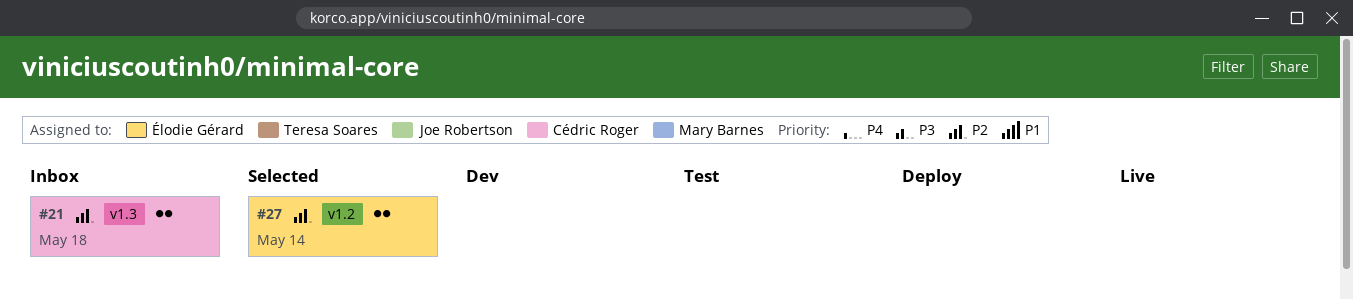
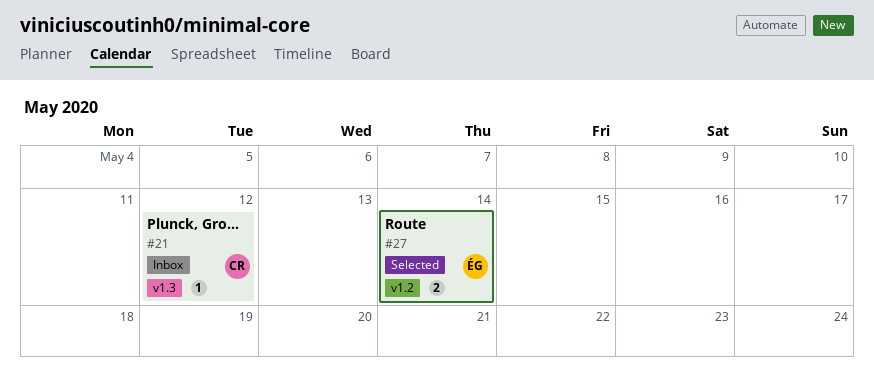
#21, estimate: 2 -> 1
#21, due: May 18 -> May 12

